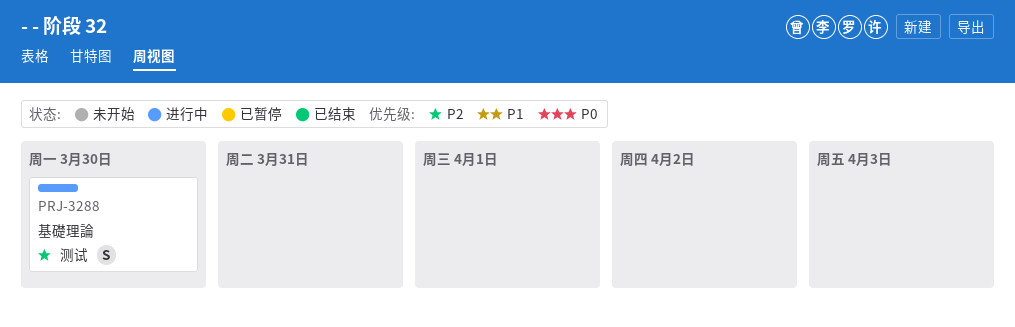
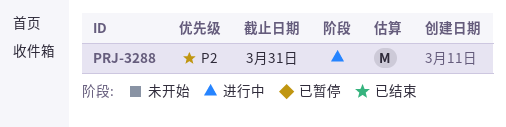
PRJ-3288, estimate: S -> M
PRJ-3288, due: Mar 30 -> Mar 31

